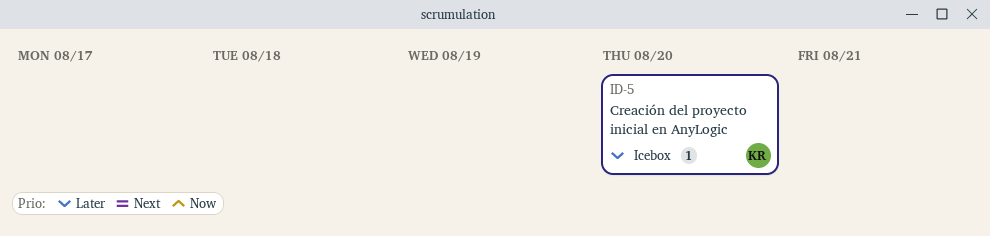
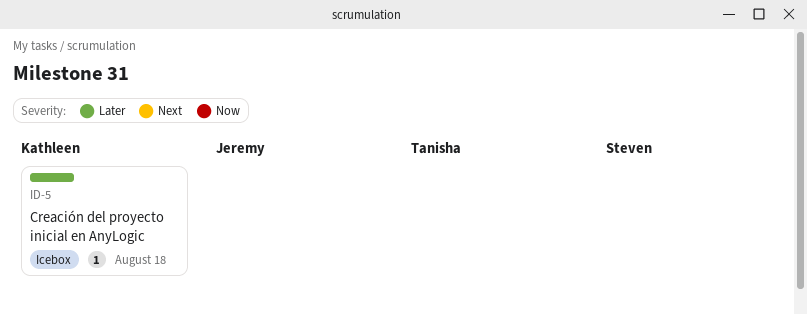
ID-5, due: Aug 20 -> Aug 18

